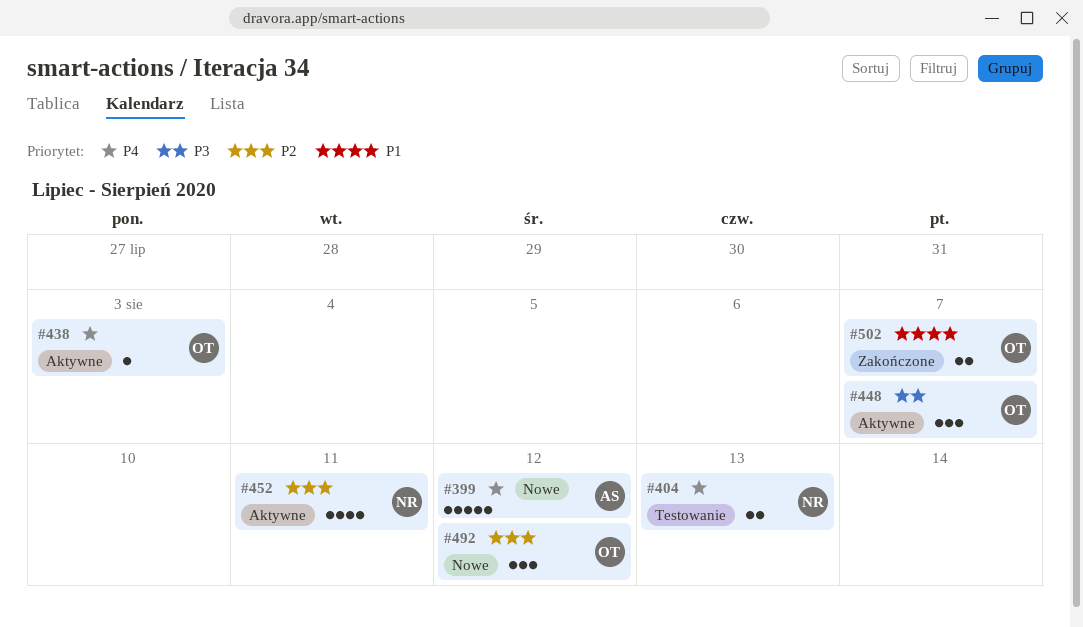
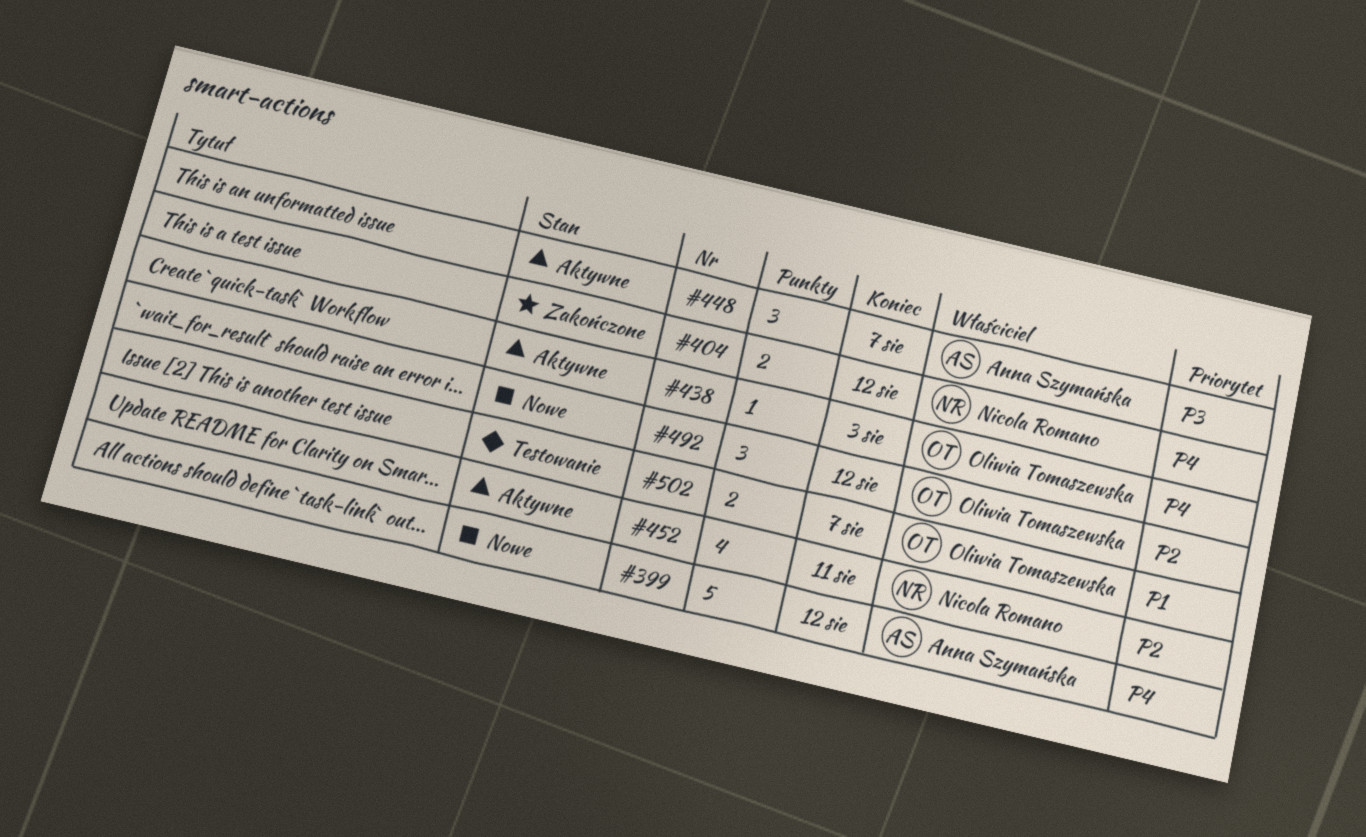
#404, status: Testowanie -> Zakończone
#404, due: Aug 13 -> Aug 12
#448, owner: Oliwia Tomaszewska -> Anna Szymańska
#502, status: Zakończone -> Testowanie

